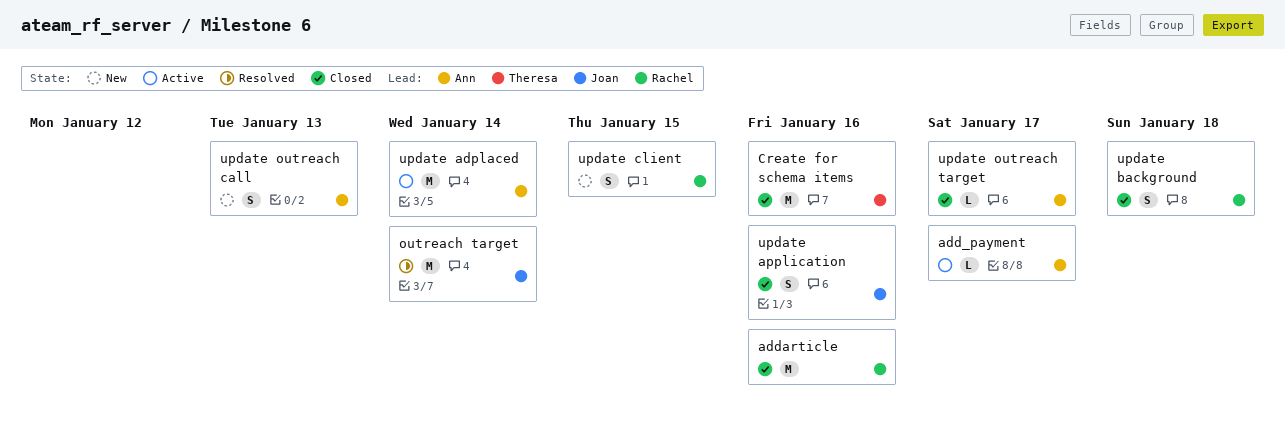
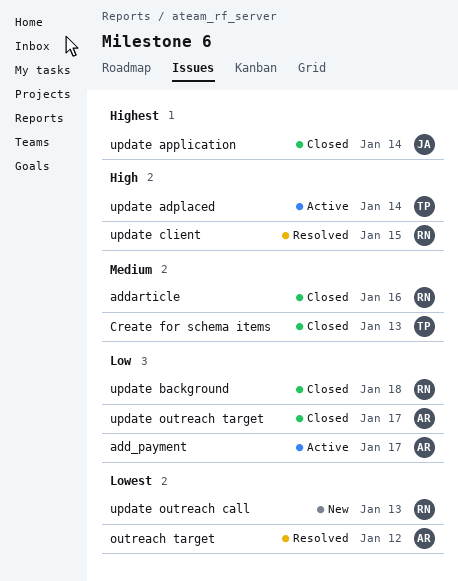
Create for schema items, due: Jan 16 -> Jan 13
outreach target, owner: Joan -> Ann
outreach target, due: Jan 14 -> Jan 12
update adplaced, owner: Ann -> Theresa
update application, due: Jan 16 -> Jan 14
update client, status: New -> Resolved
update outreach call, owner: Ann -> Rachel

